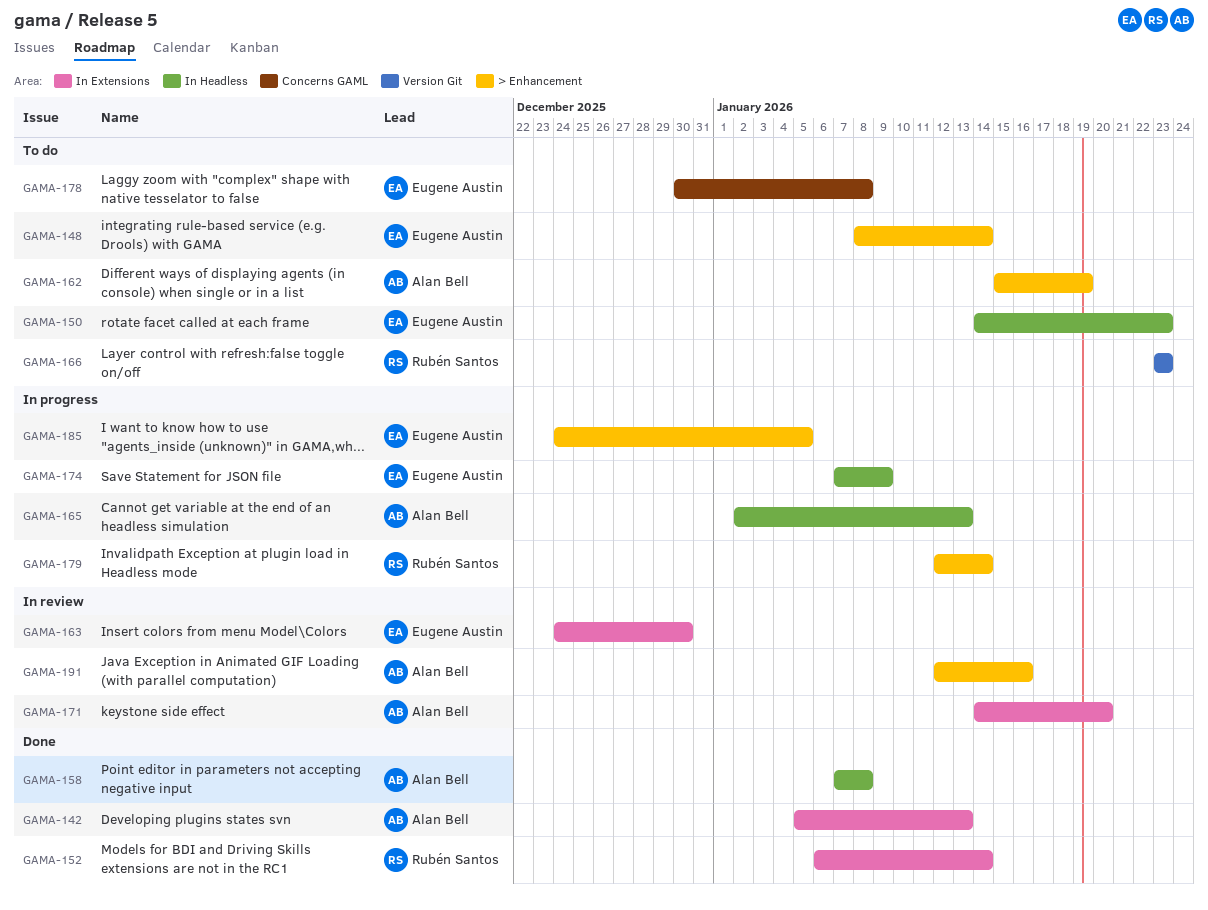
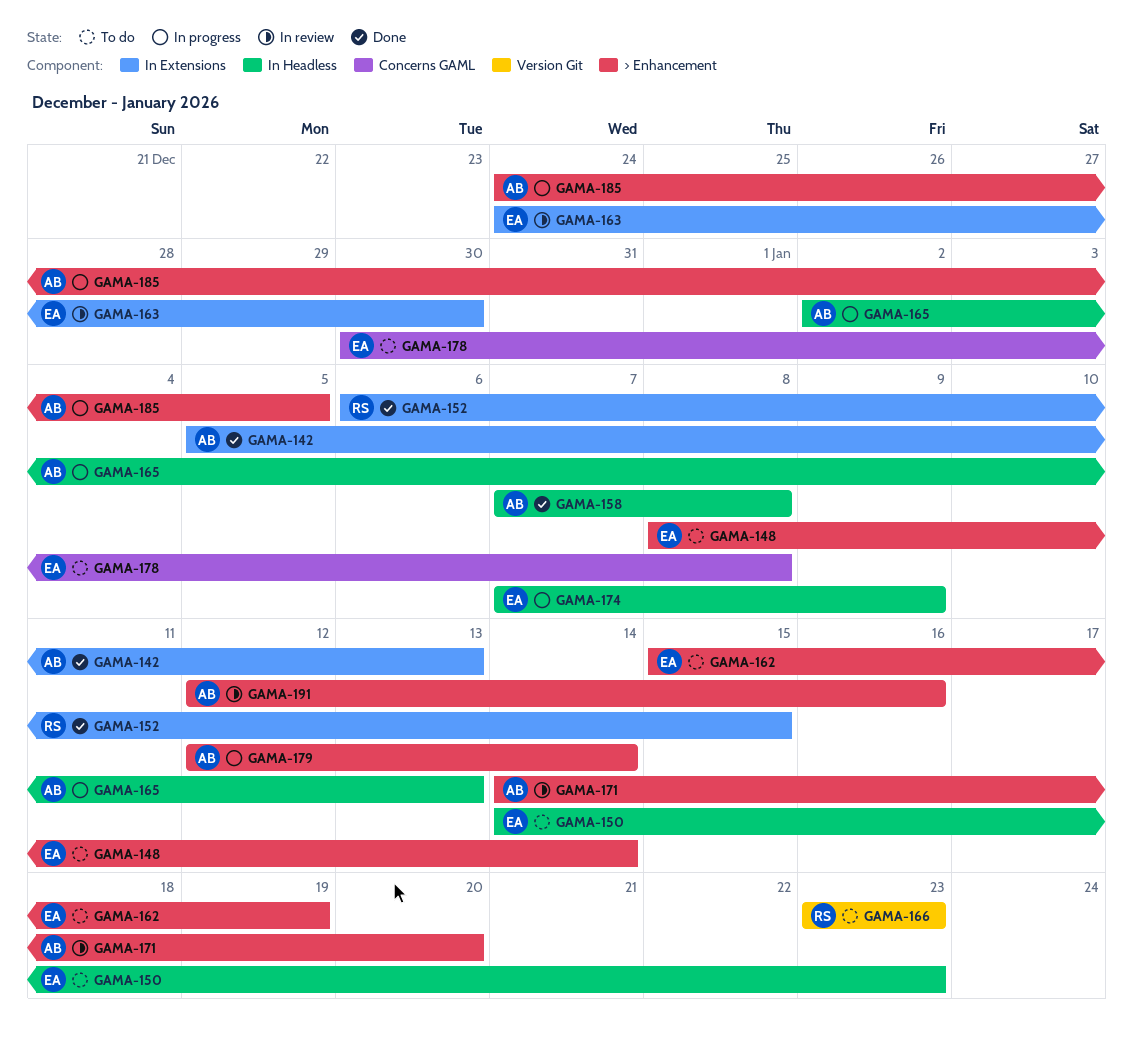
GAMA-152, due: Jan 14 -> Jan 15
GAMA-162, owner: Alan Bell -> Eugene Austin
GAMA-171, label: In Extensions -> > Enhancement
GAMA-179, owner: Rubén Santos -> Alan Bell
GAMA-185, owner: Eugene Austin -> Alan Bell

